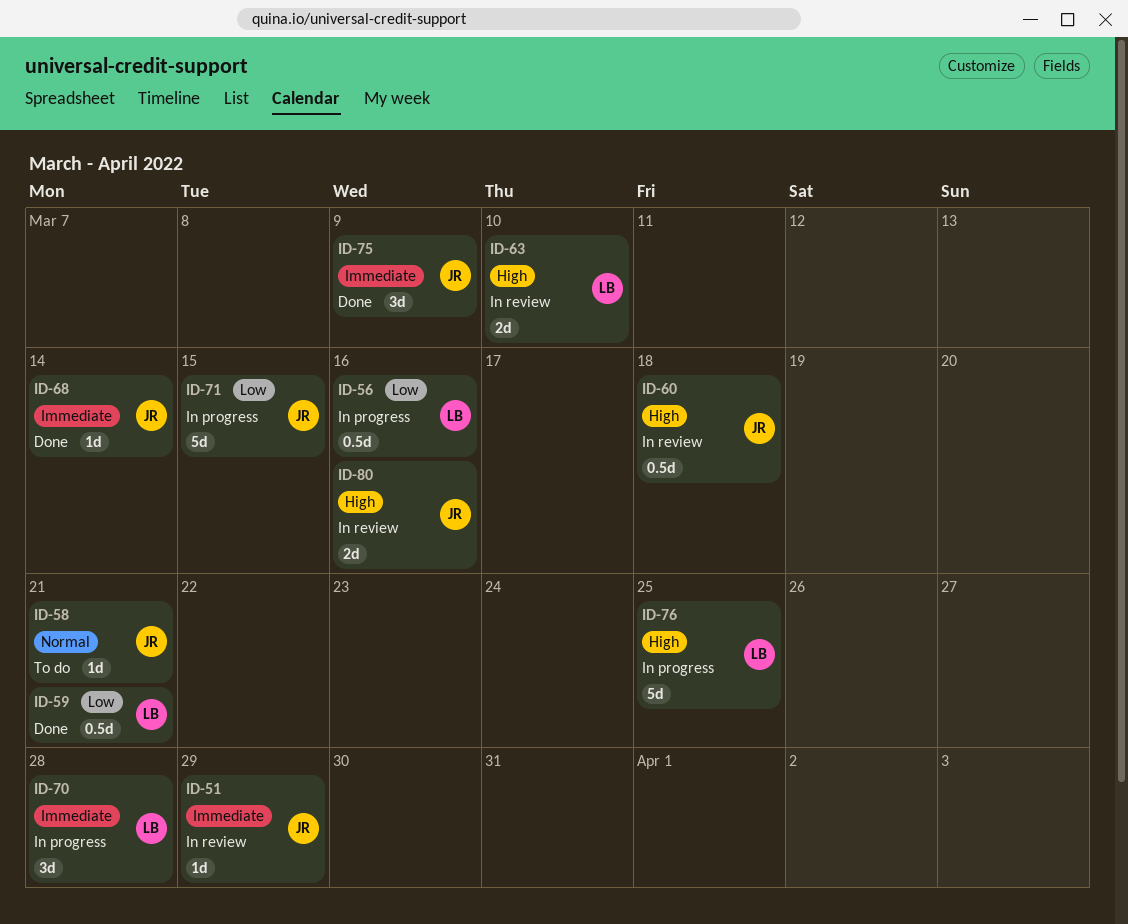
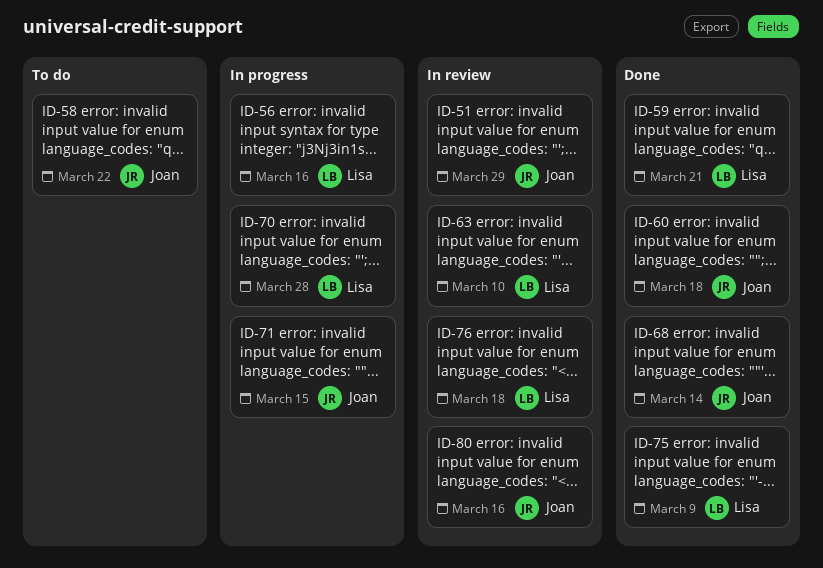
ID-58, due: Mar 21 -> Mar 22
ID-60, status: In review -> Done
ID-75, owner: Joan -> Lisa
ID-76, status: In progress -> In review
ID-76, due: Mar 25 -> Mar 18

